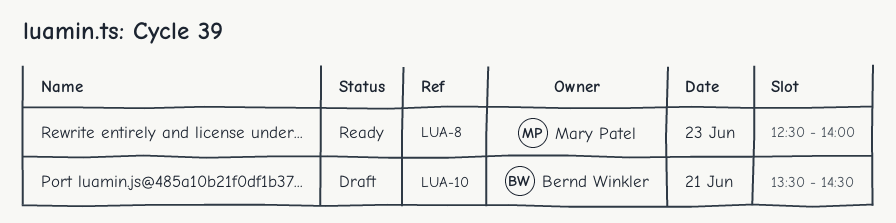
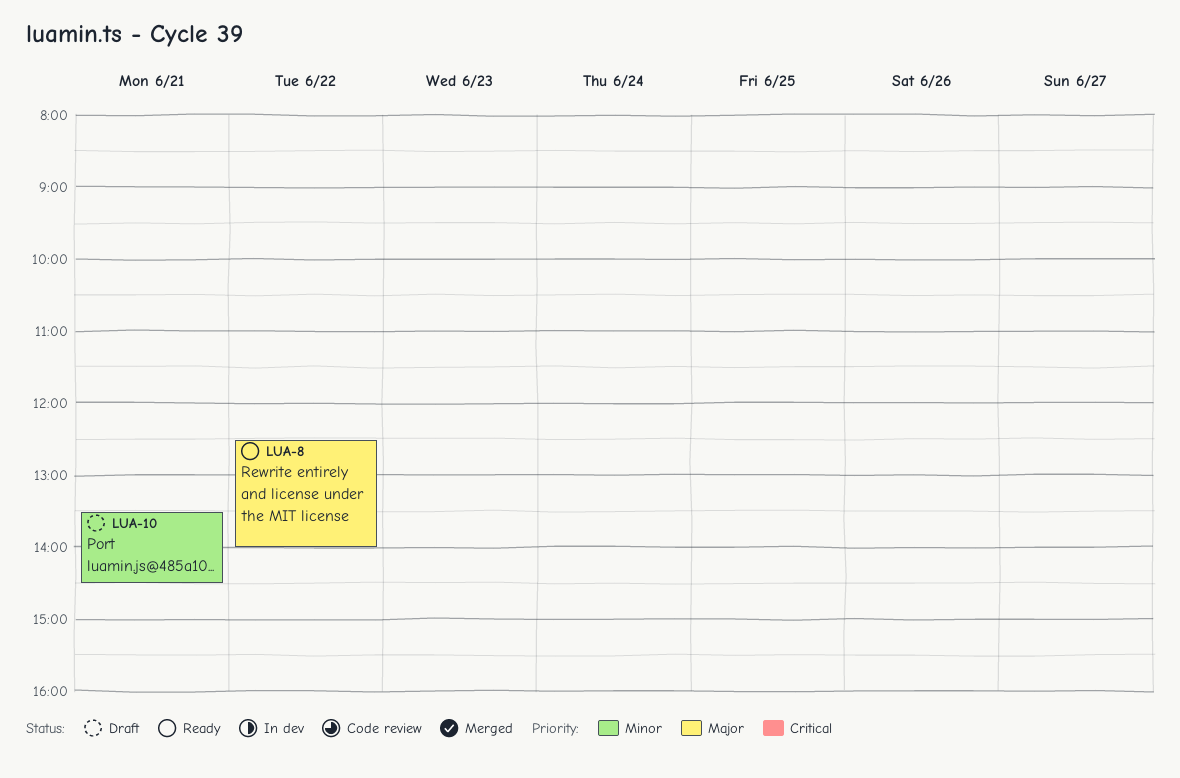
LUA-8, day: Jun 23 -> Jun 22

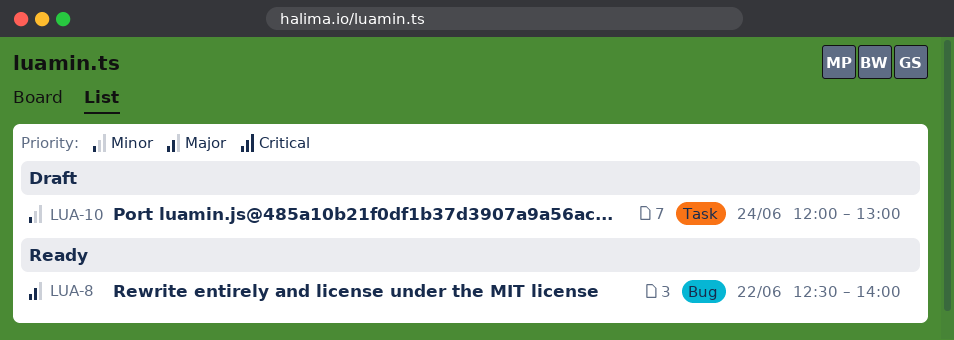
LUA-10, day: Jun 21 -> Jun 24
LUA-10, begins: 13:30 -> 12:00
LUA-10, ends: 14:30 -> 13:00

